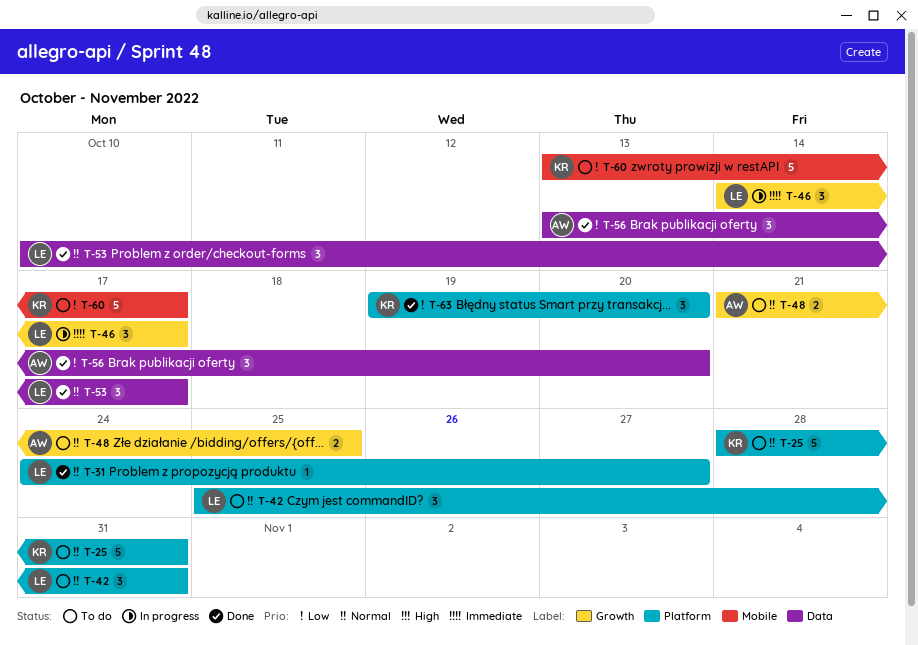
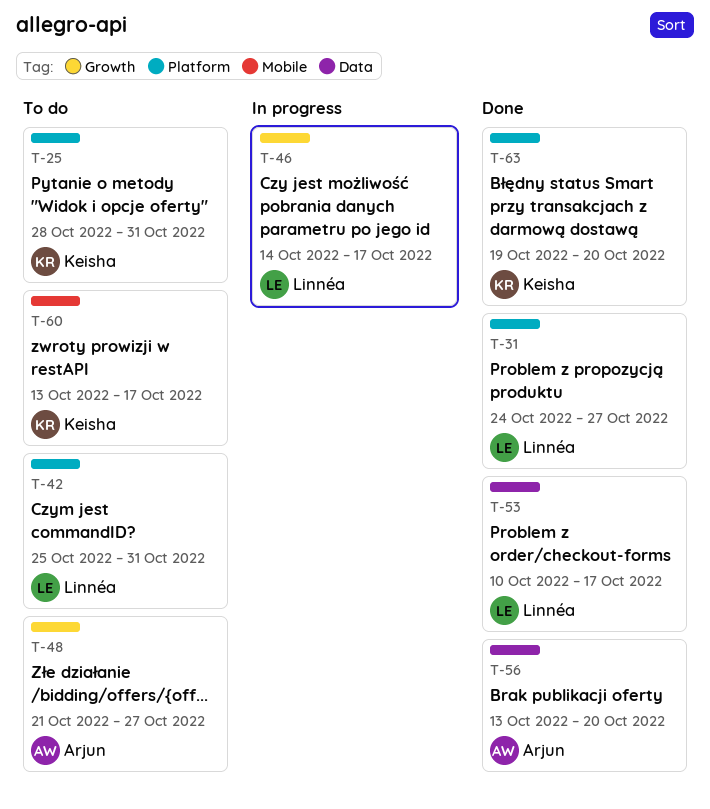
T-48, due: Oct 25 -> Oct 27

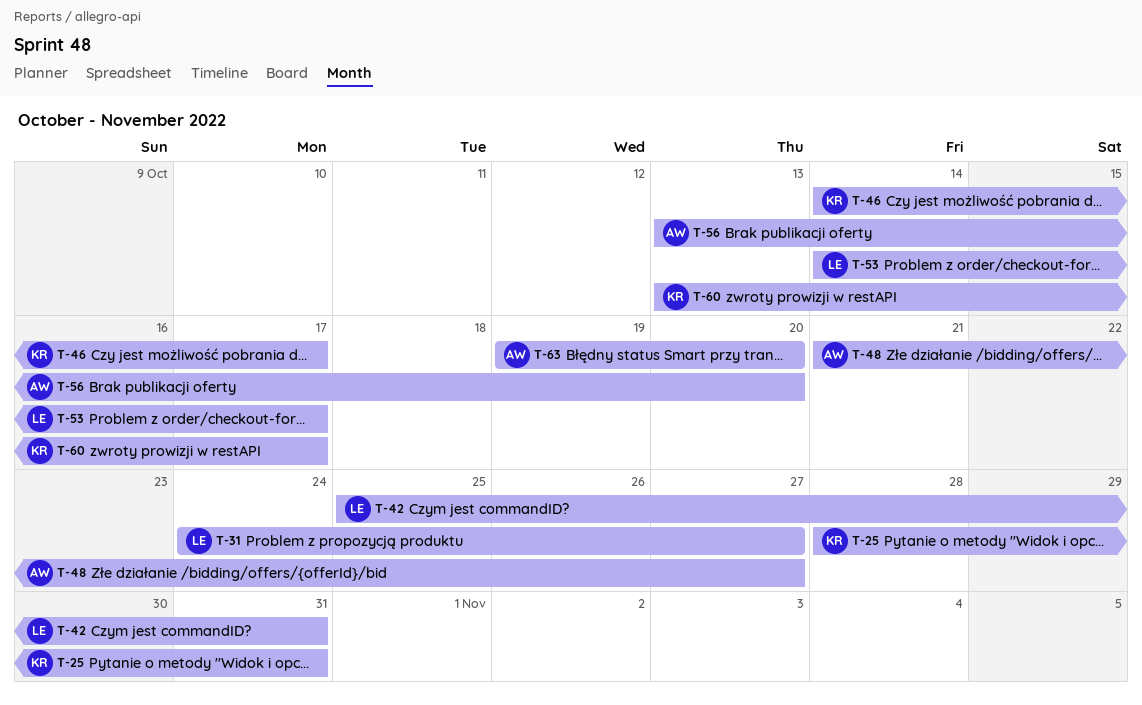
T-46, owner: Linnéa -> Keisha
T-53, start: Oct 10 -> Oct 14
T-63, owner: Keisha -> Arjun

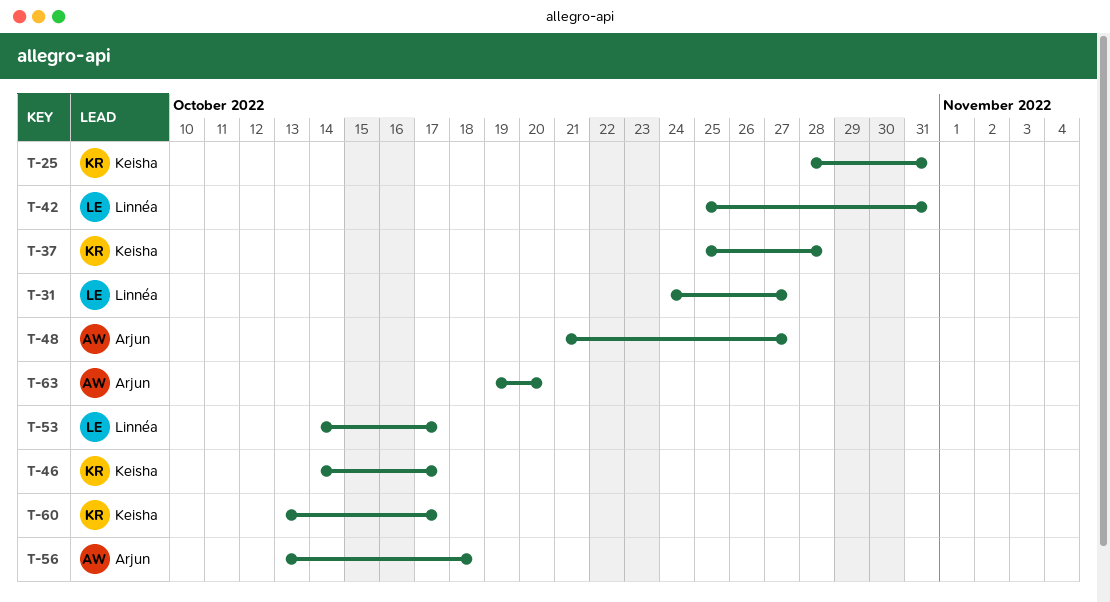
T-37: none -> present
T-56, due: Oct 20 -> Oct 18

